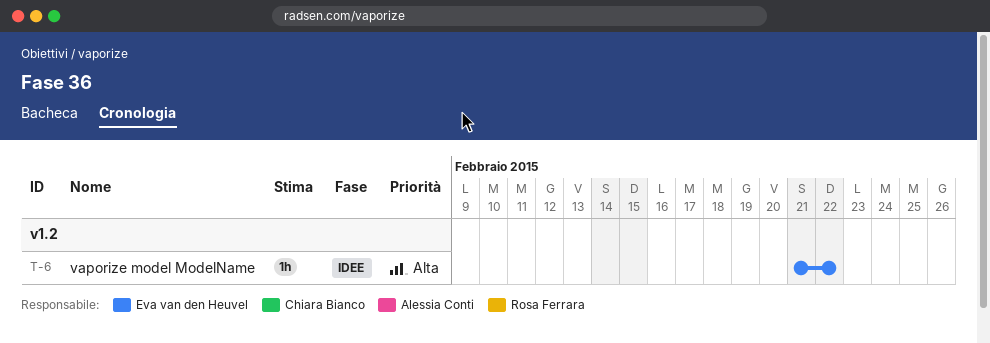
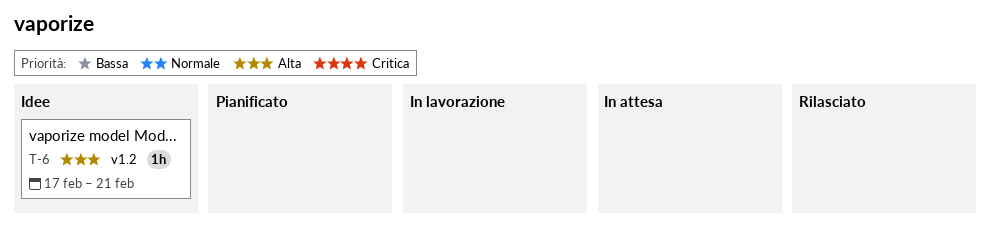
T-6, start: Feb 21 -> Feb 17
T-6, due: Feb 22 -> Feb 21

